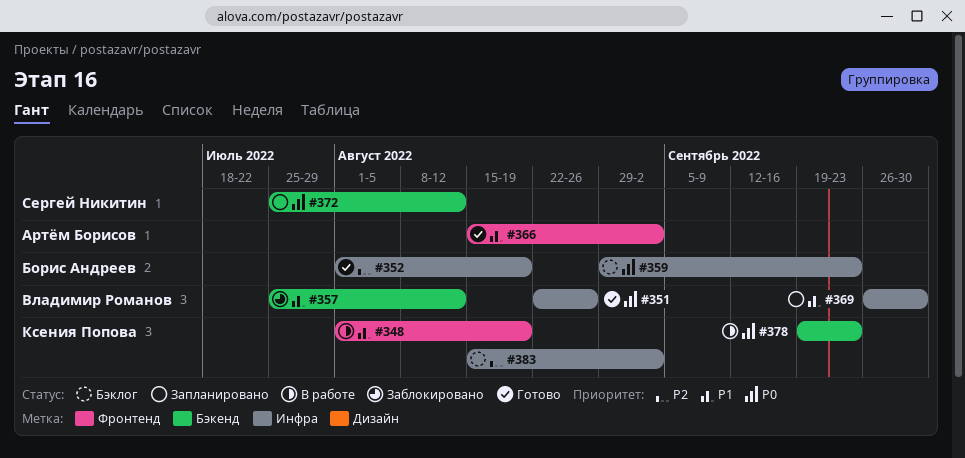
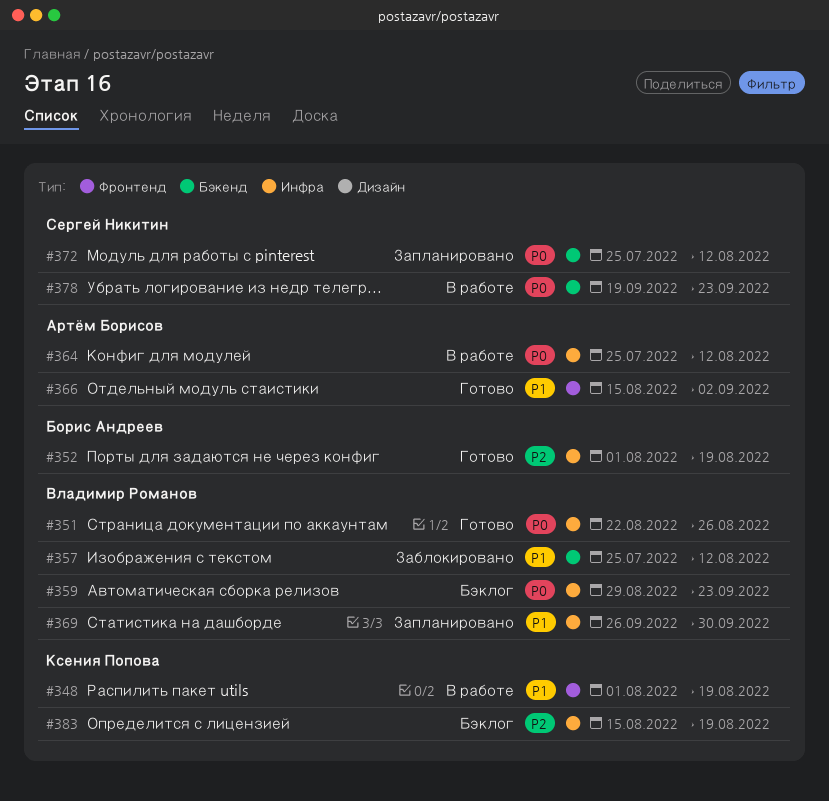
#359, owner: Борис Андреев -> Владимир Романов
#364: none -> present
#378, owner: Ксения Попова -> Сергей Никитин
#383, due: Sep 2 -> Aug 19

